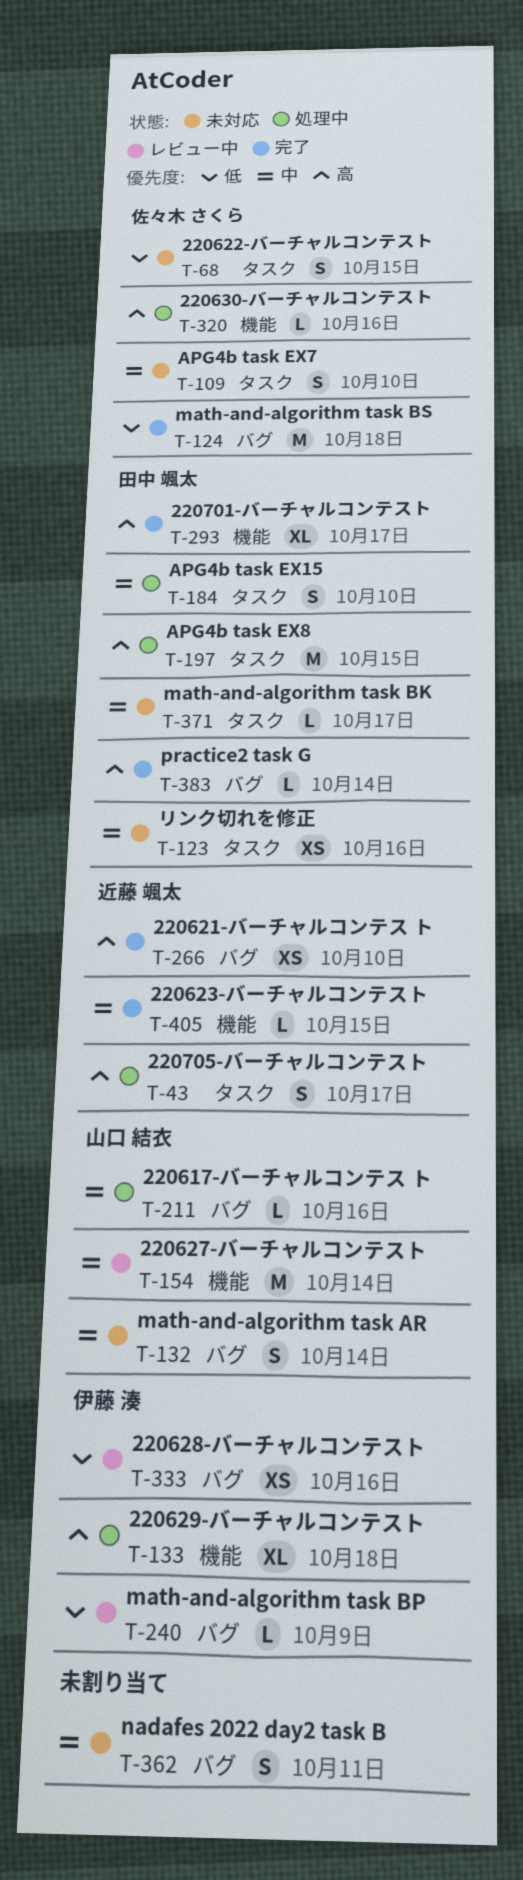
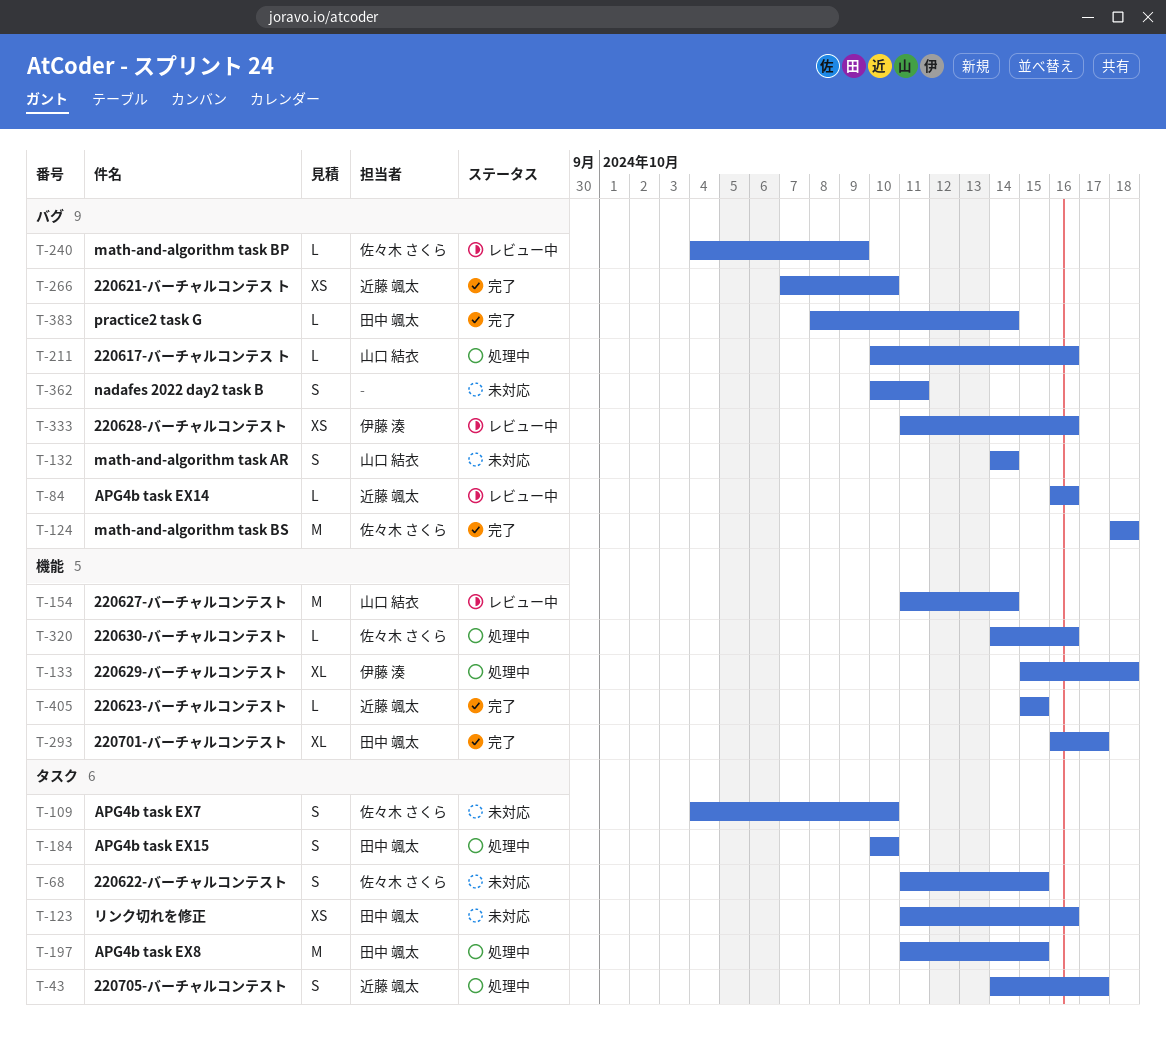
T-84: none -> present
T-240, owner: 伊藤 湊 -> 佐々木 さくら
T-371: present -> none

